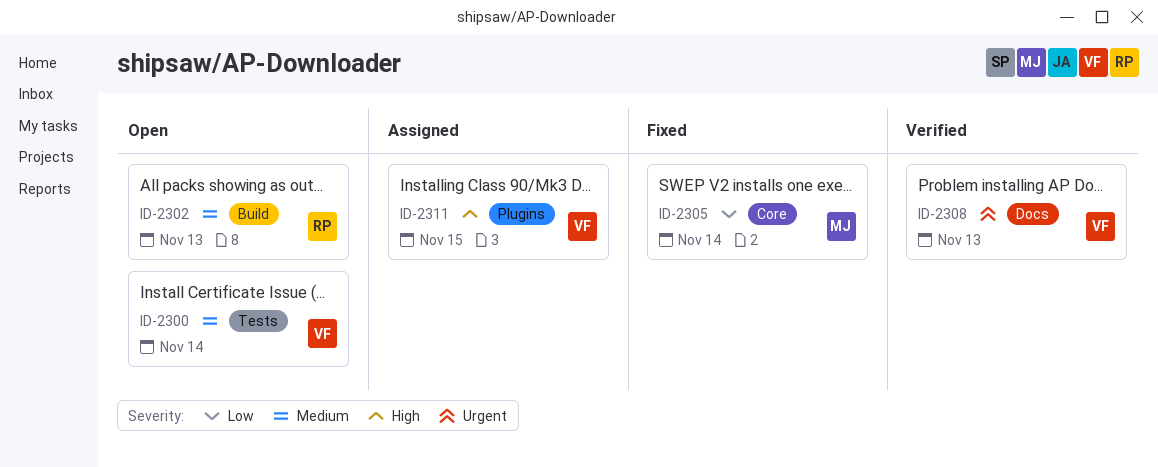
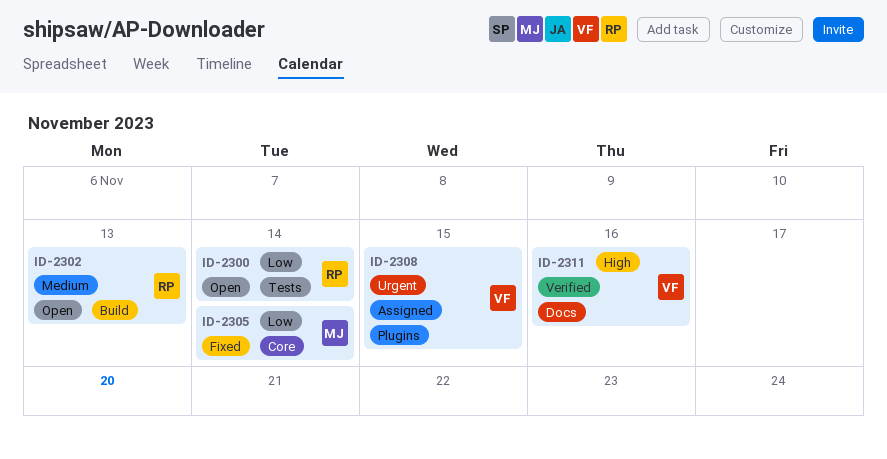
ID-2300, owner: VF -> RP
ID-2300, priority: Medium -> Low
ID-2308, status: Verified -> Assigned
ID-2308, label: Docs -> Plugins
ID-2308, due: Nov 13 -> Nov 15
ID-2311, status: Assigned -> Verified
ID-2311, label: Plugins -> Docs
ID-2311, due: Nov 15 -> Nov 16

